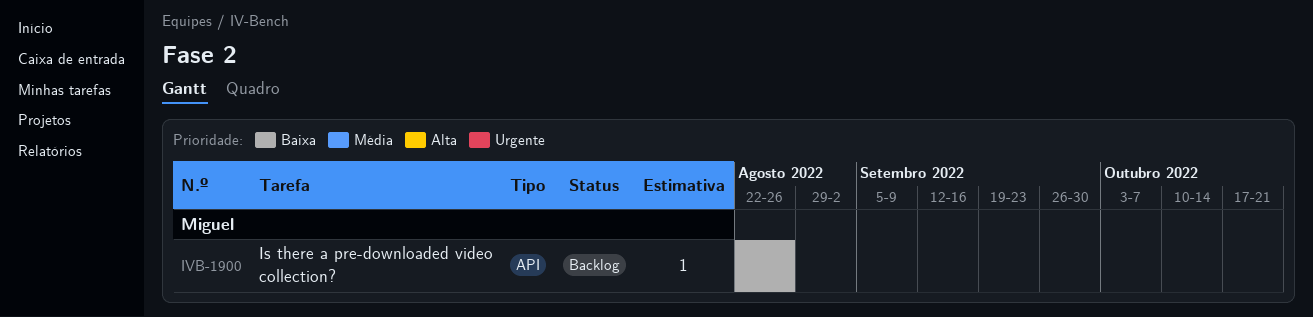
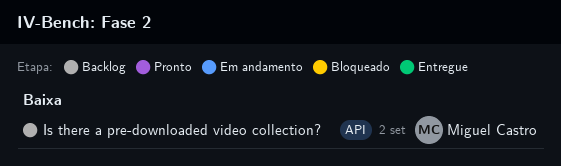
Is there a pre-downloaded video collection?, due: Aug 26 -> Sep 2

